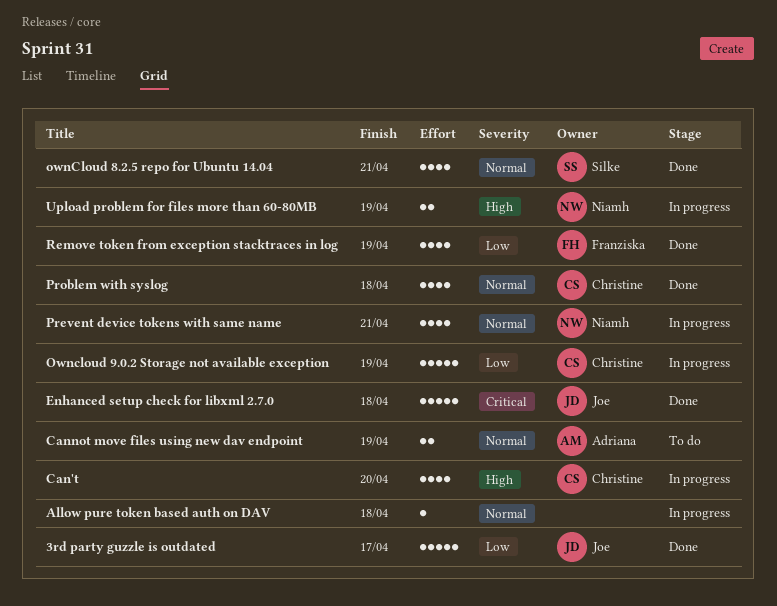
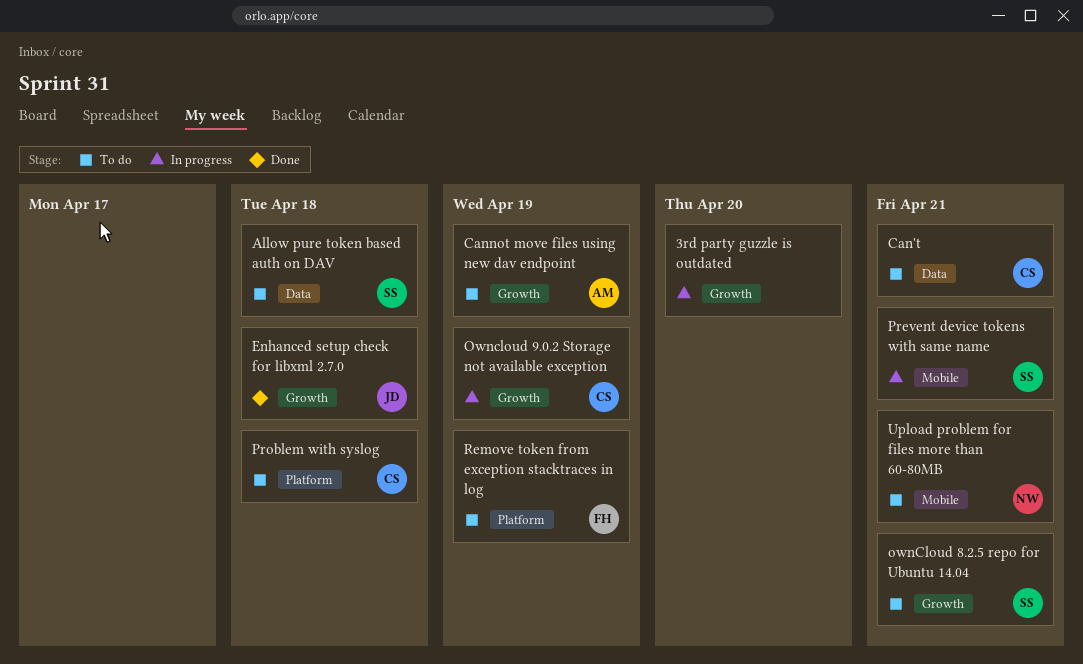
3rd party guzzle is outdated, status: Done -> In progress
3rd party guzzle is outdated, owner: Joe -> none
3rd party guzzle is outdated, due: Apr 17 -> Apr 20
Allow pure token based auth on DAV, status: In progress -> To do
Allow pure token based auth on DAV, owner: none -> Silke
Can't, status: In progress -> To do
Can't, due: Apr 20 -> Apr 21
ownCloud 8.2.5 repo for Ubuntu 14.04, status: Done -> To do
Prevent device tokens with same name, owner: Niamh -> Silke
Problem with syslog, status: Done -> To do
Remove token from exception stacktraces in log, status: Done -> To do
Upload problem for files more than 60-80MB, status: In progress -> To do
Upload problem for files more than 60-80MB, due: Apr 19 -> Apr 21

